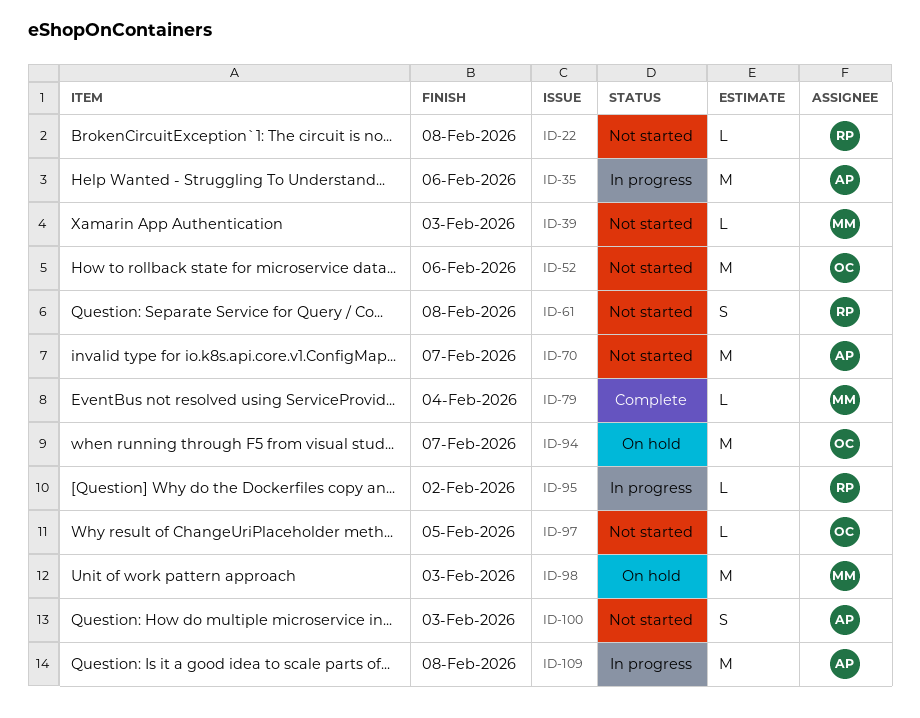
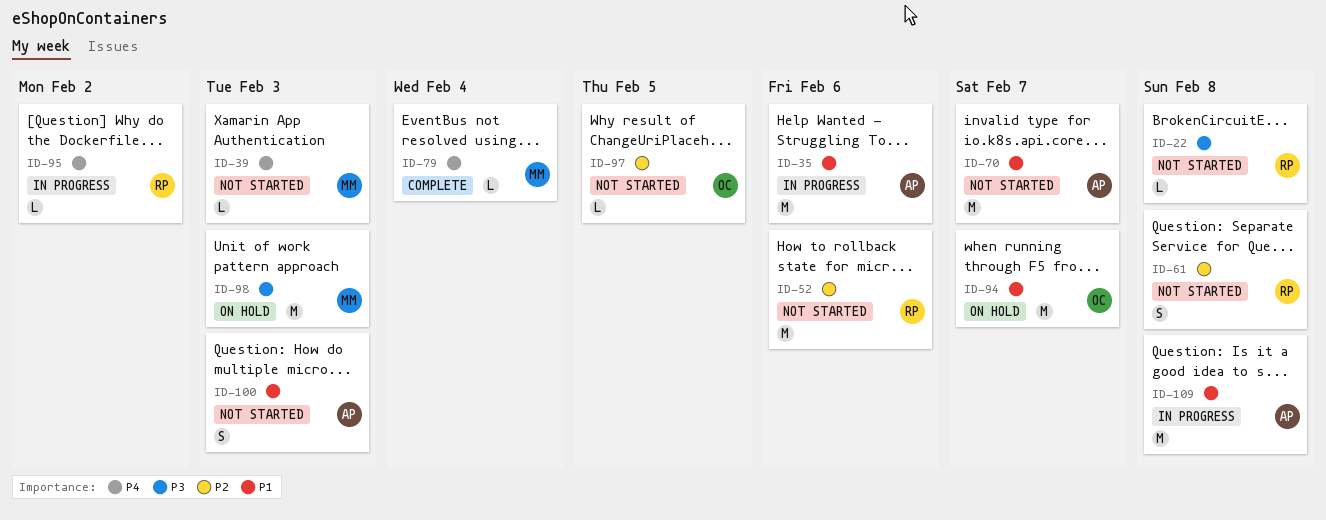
ID-52, owner: OC -> RP

